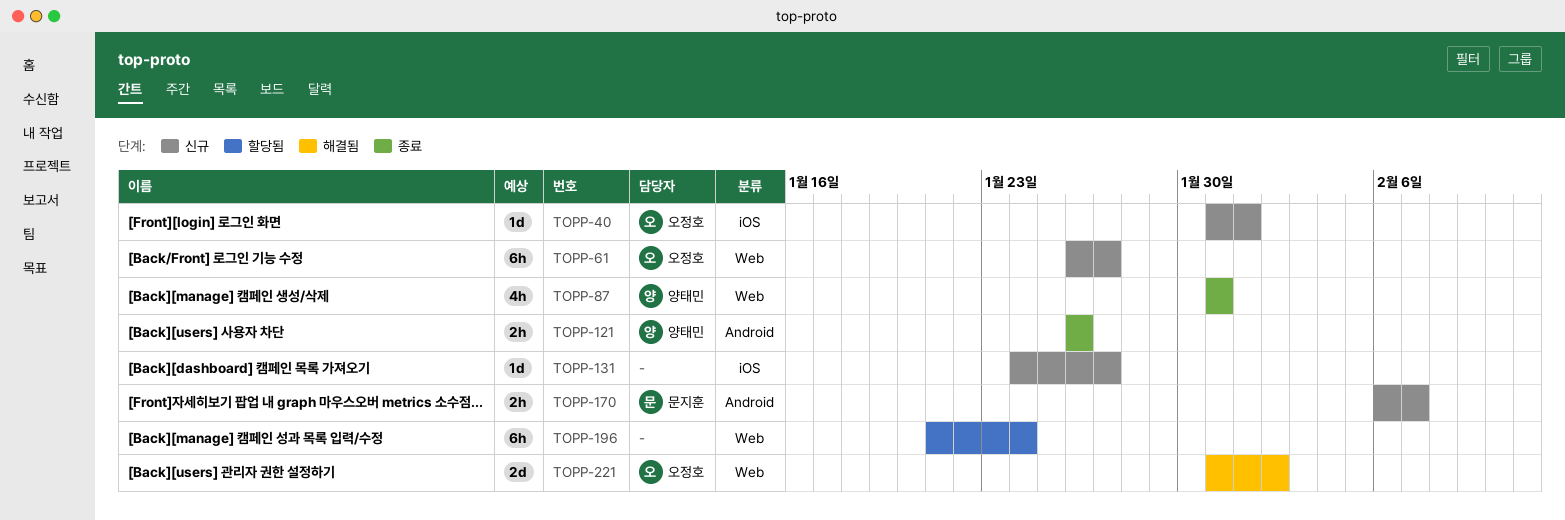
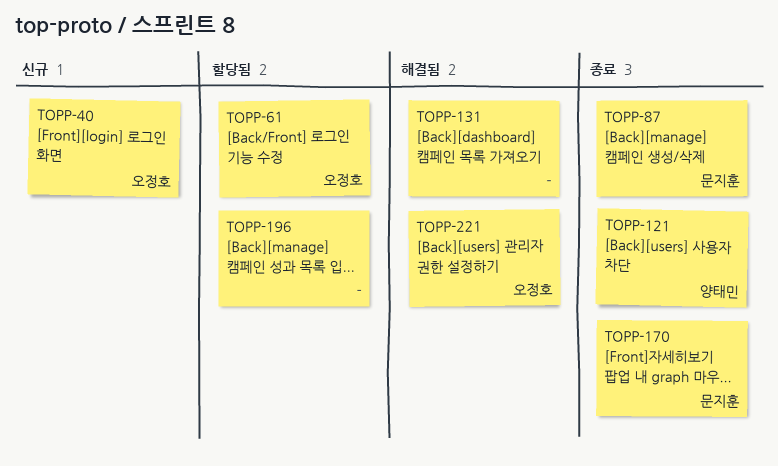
TOPP-61, status: 신규 -> 할당됨
TOPP-87, owner: 양태민 -> 문지훈
TOPP-131, status: 신규 -> 해결됨
TOPP-170, status: 신규 -> 종료

